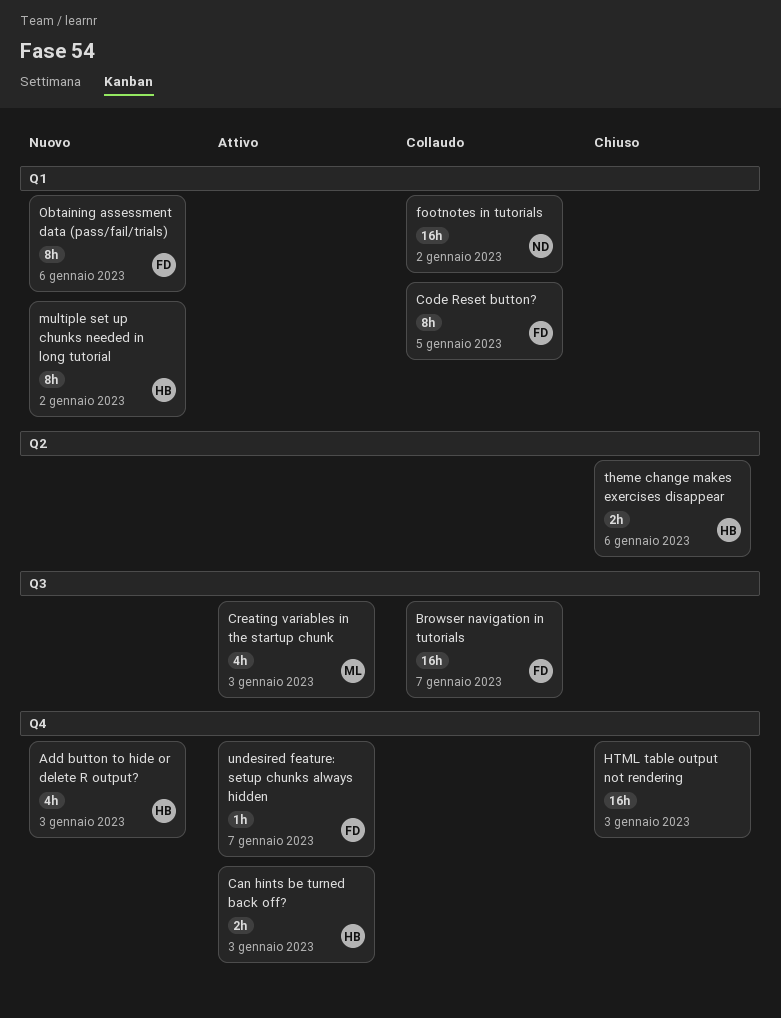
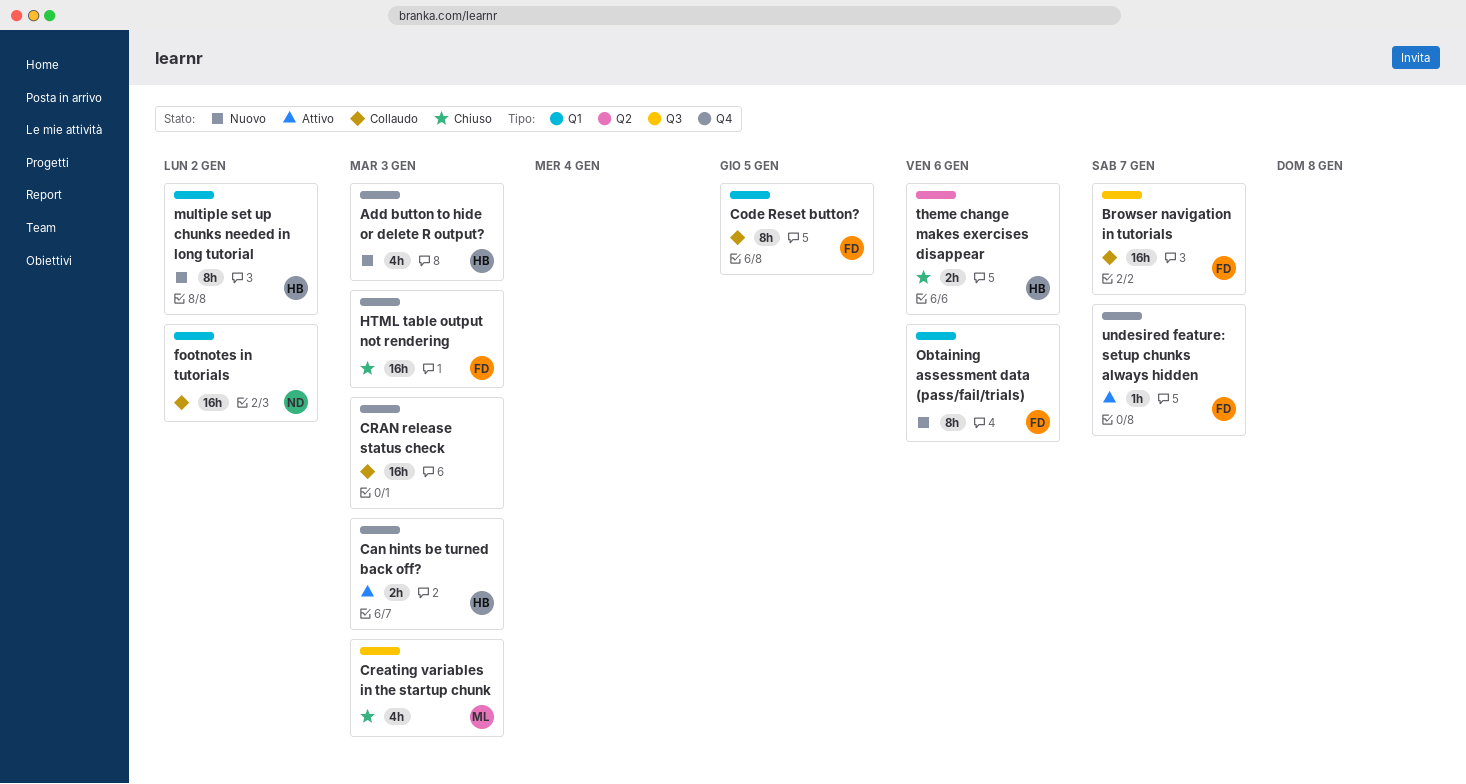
CRAN release status check: none -> present
Creating variables in the startup chunk, status: Attivo -> Chiuso
HTML table output not rendering, owner: none -> FD

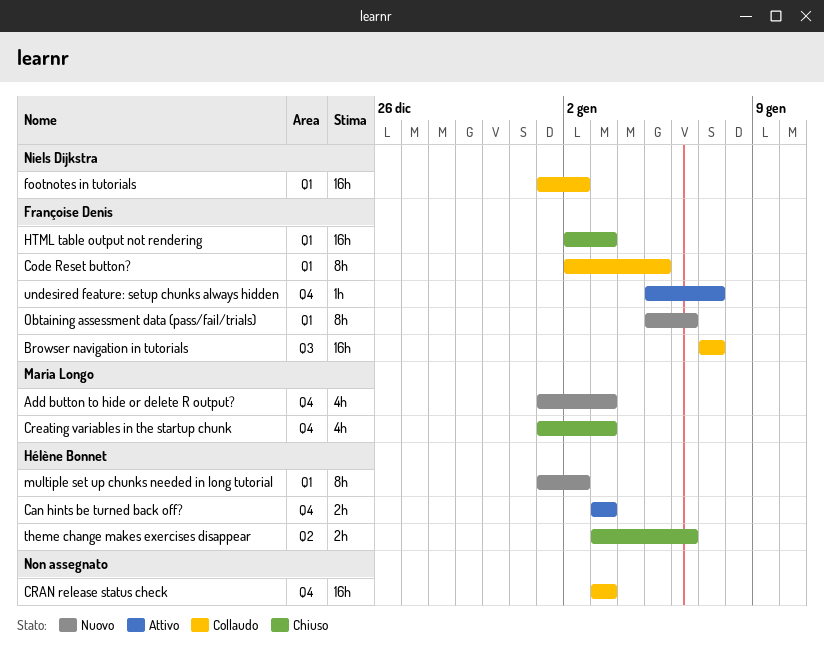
Add button to hide or delete R output?, owner: Hélène Bonnet -> Maria Longo
Creating variables in the startup chunk, label: Q3 -> Q4
HTML table output not rendering, label: Q4 -> Q1

